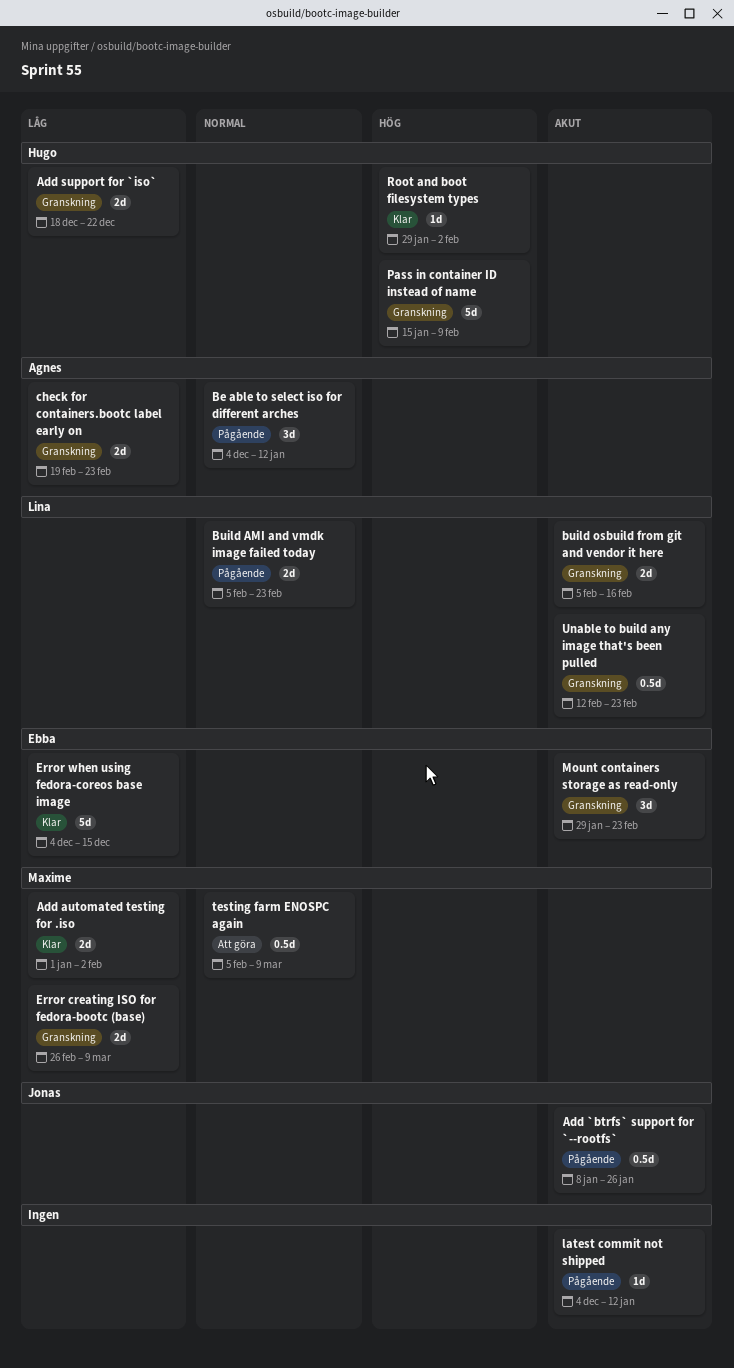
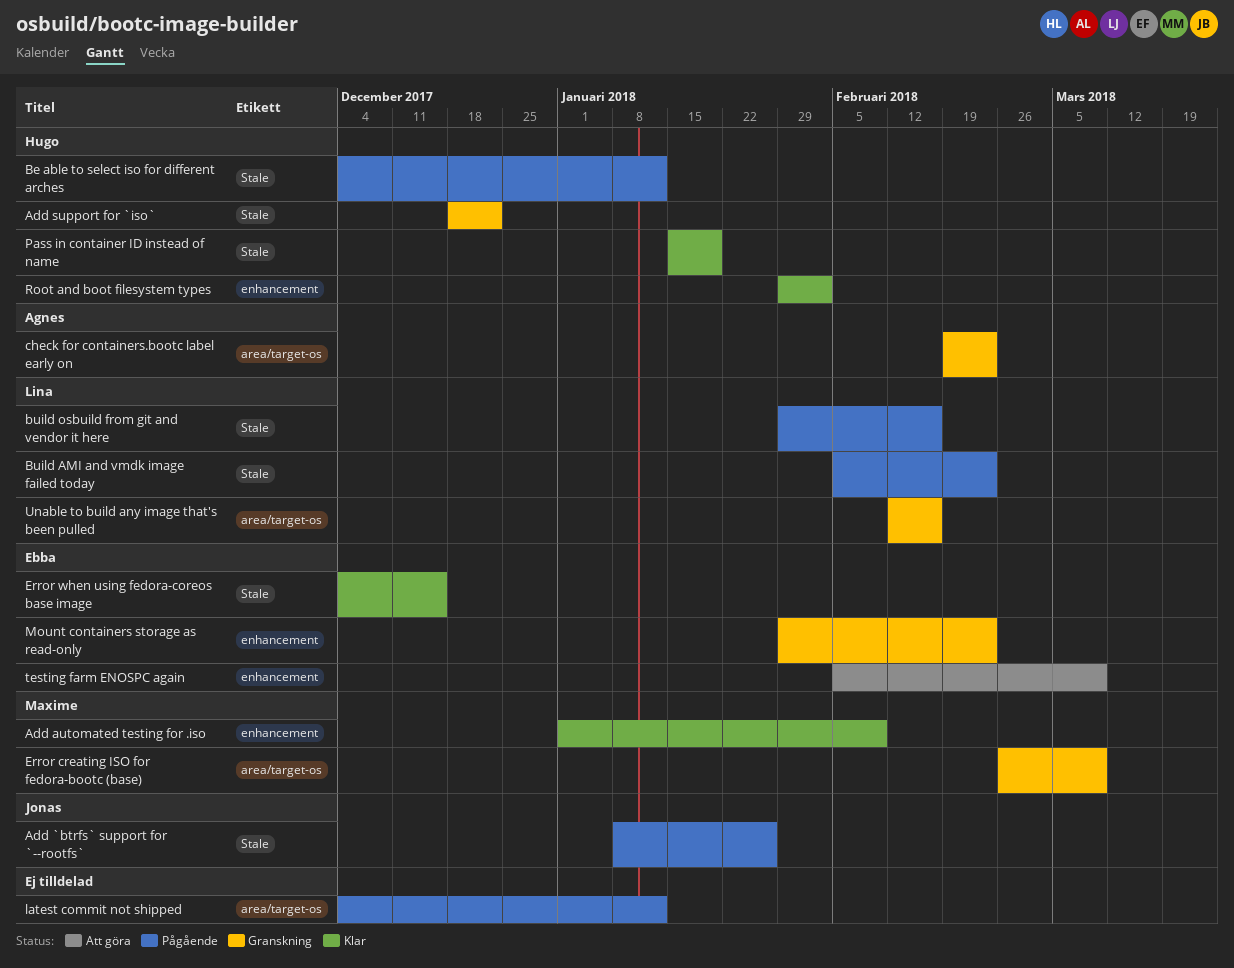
Add automated testing for .iso, due: Feb 2 -> Feb 9
Be able to select iso for different arches, owner: Agnes -> Hugo
build osbuild from git and vendor it here, status: Granskning -> Pågående
build osbuild from git and vendor it here, start: Feb 5 -> Jan 29
Pass in container ID instead of name, status: Granskning -> Klar
Pass in container ID instead of name, due: Feb 9 -> Jan 19
testing farm ENOSPC again, owner: Maxime -> Ebba
Unable to build any image that's been pulled, due: Feb 23 -> Feb 16

